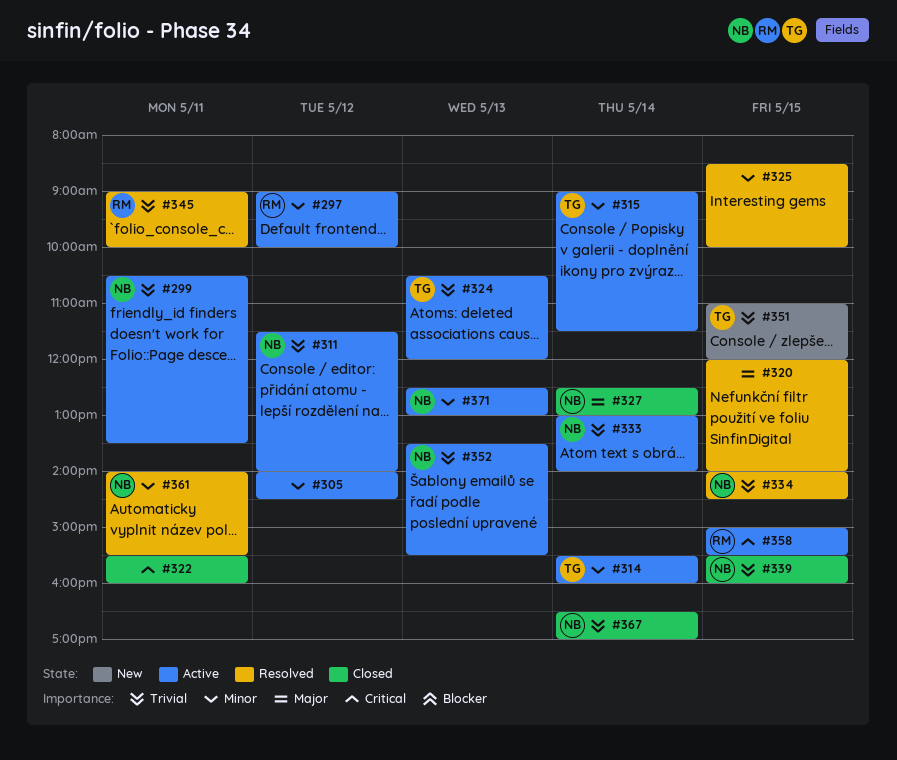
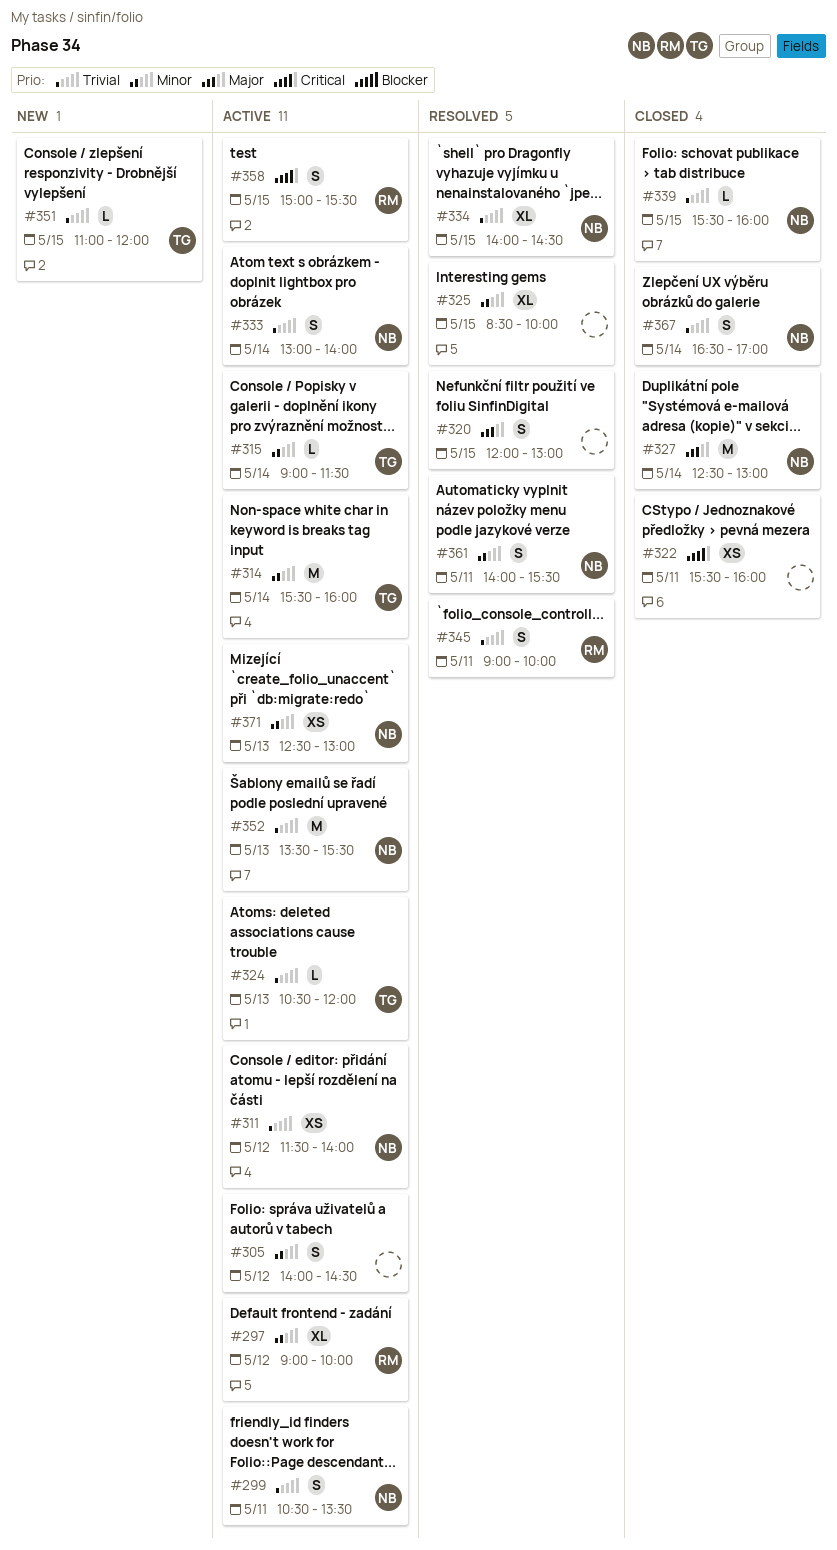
#320, ends: 14:00 -> 13:00

